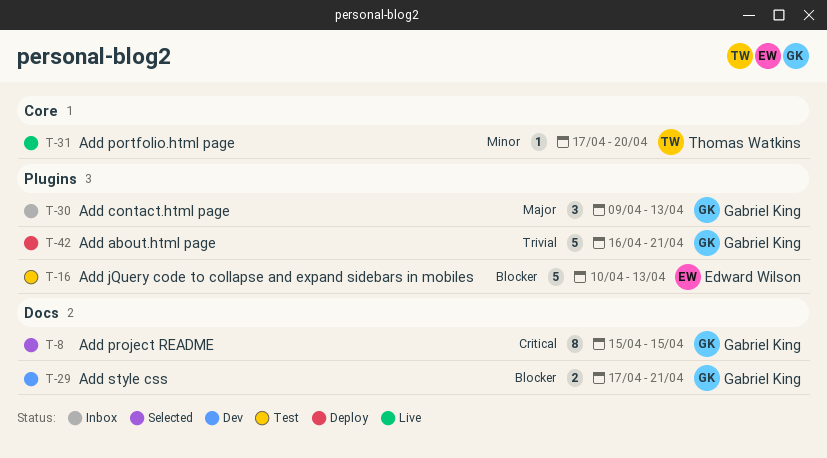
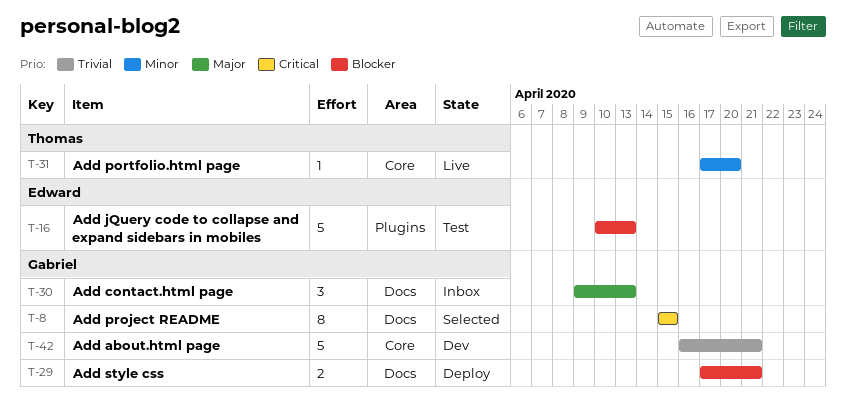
T-29, status: Dev -> Deploy
T-30, label: Plugins -> Docs
T-42, status: Deploy -> Dev
T-42, label: Plugins -> Core

